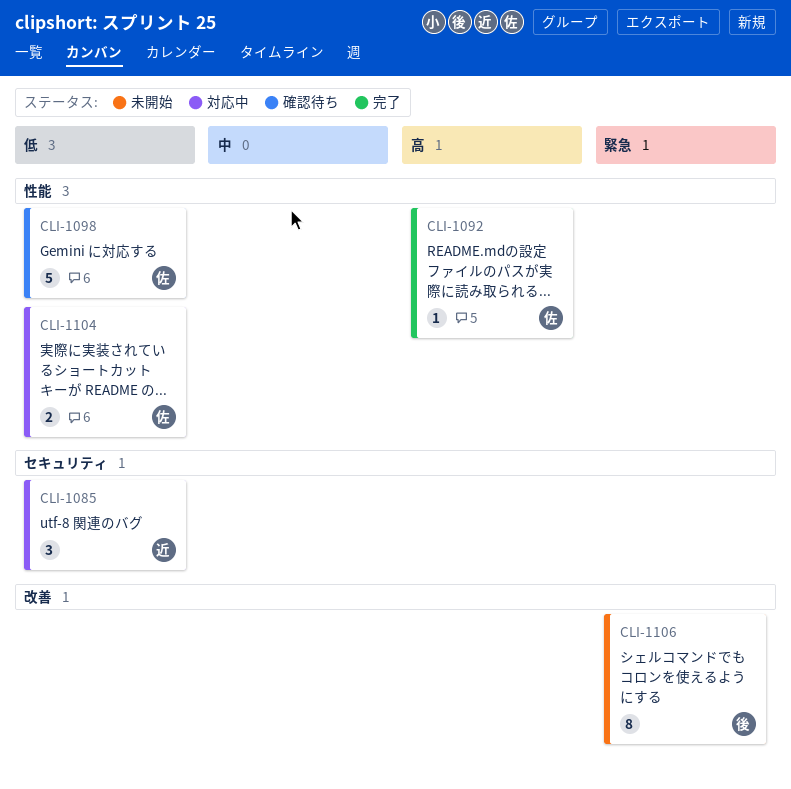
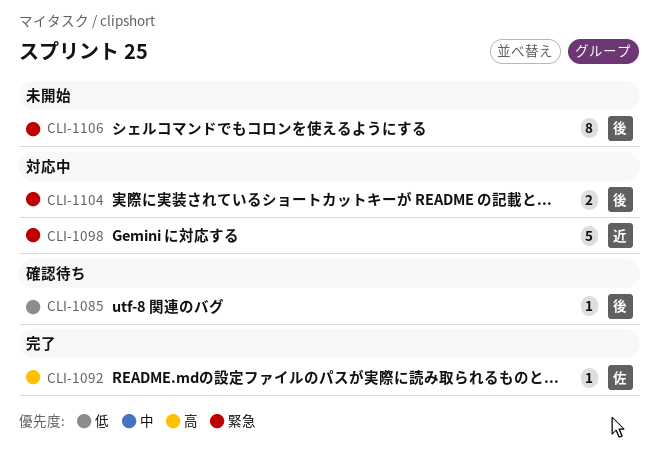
CLI-1085, status: 対応中 -> 確認待ち
CLI-1085, owner: 近 -> 後
CLI-1085, estimate: 3 -> 1
CLI-1098, status: 確認待ち -> 対応中
CLI-1098, owner: 佐 -> 近
CLI-1098, priority: 低 -> 緊急
CLI-1104, owner: 佐 -> 後
CLI-1104, priority: 低 -> 緊急

